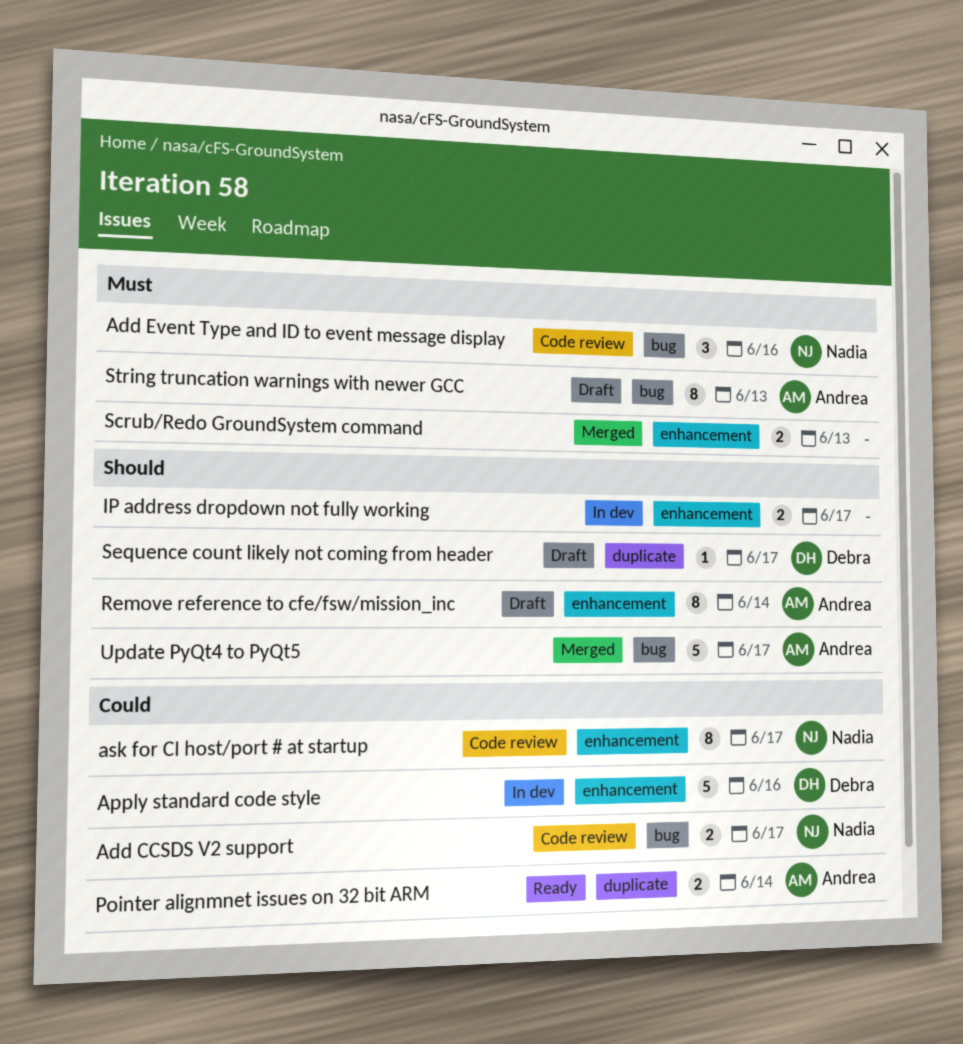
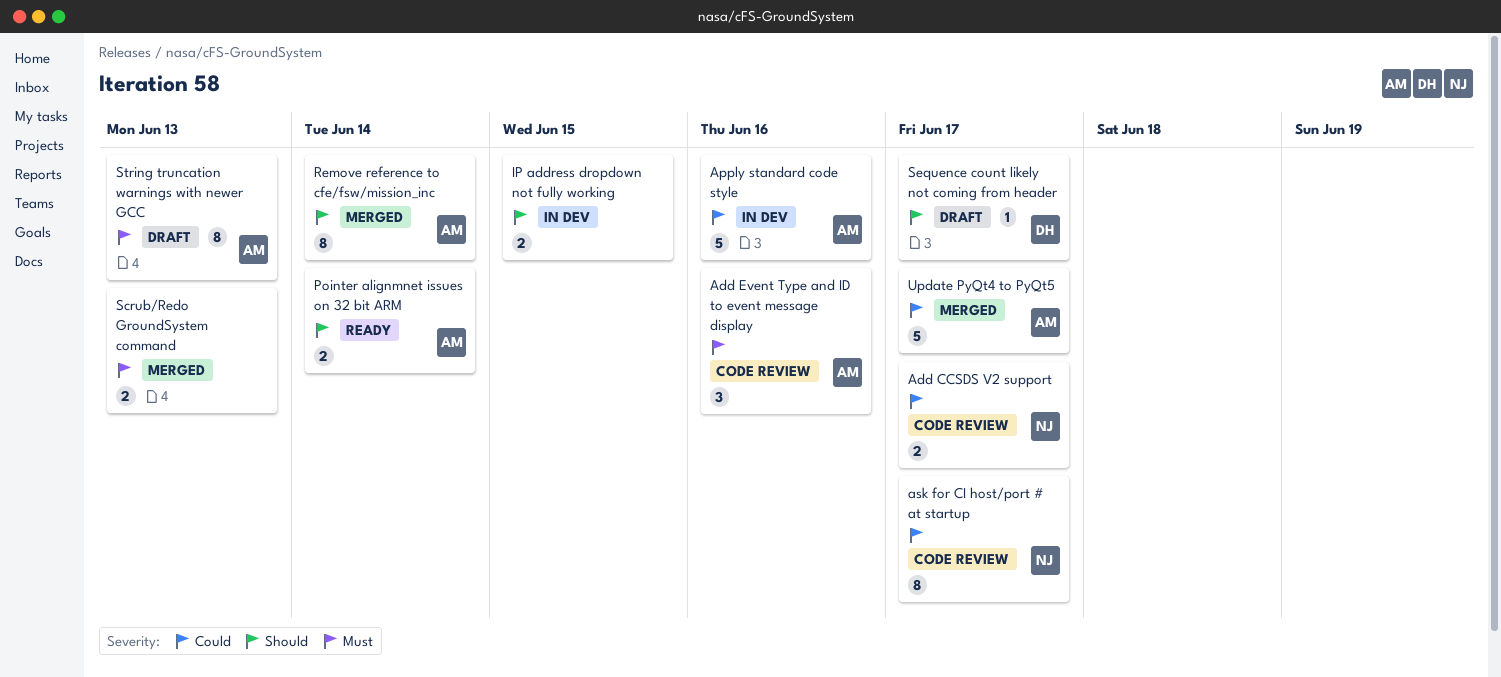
Add Event Type and ID to event message display, owner: Nadia -> Andrea
Apply standard code style, owner: Debra -> Andrea
IP address dropdown not fully working, due: Jun 17 -> Jun 15
Pointer alignmnet issues on 32 bit ARM, priority: Could -> Should
Remove reference to cfe/fsw/mission_inc, status: Draft -> Merged
Update PyQt4 to PyQt5, priority: Should -> Could

